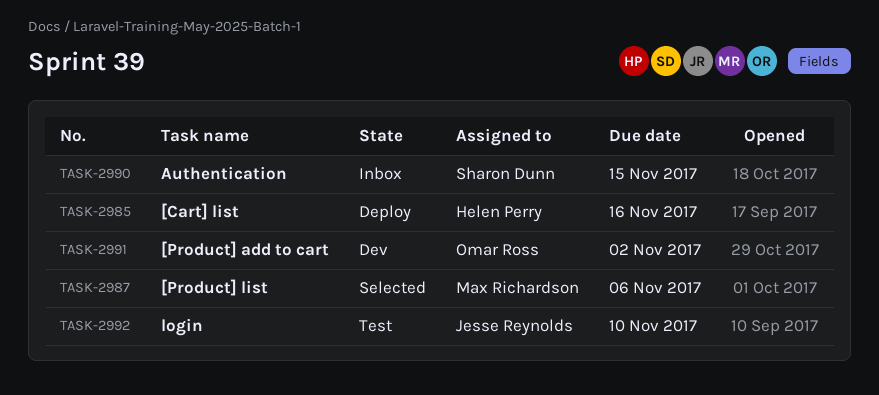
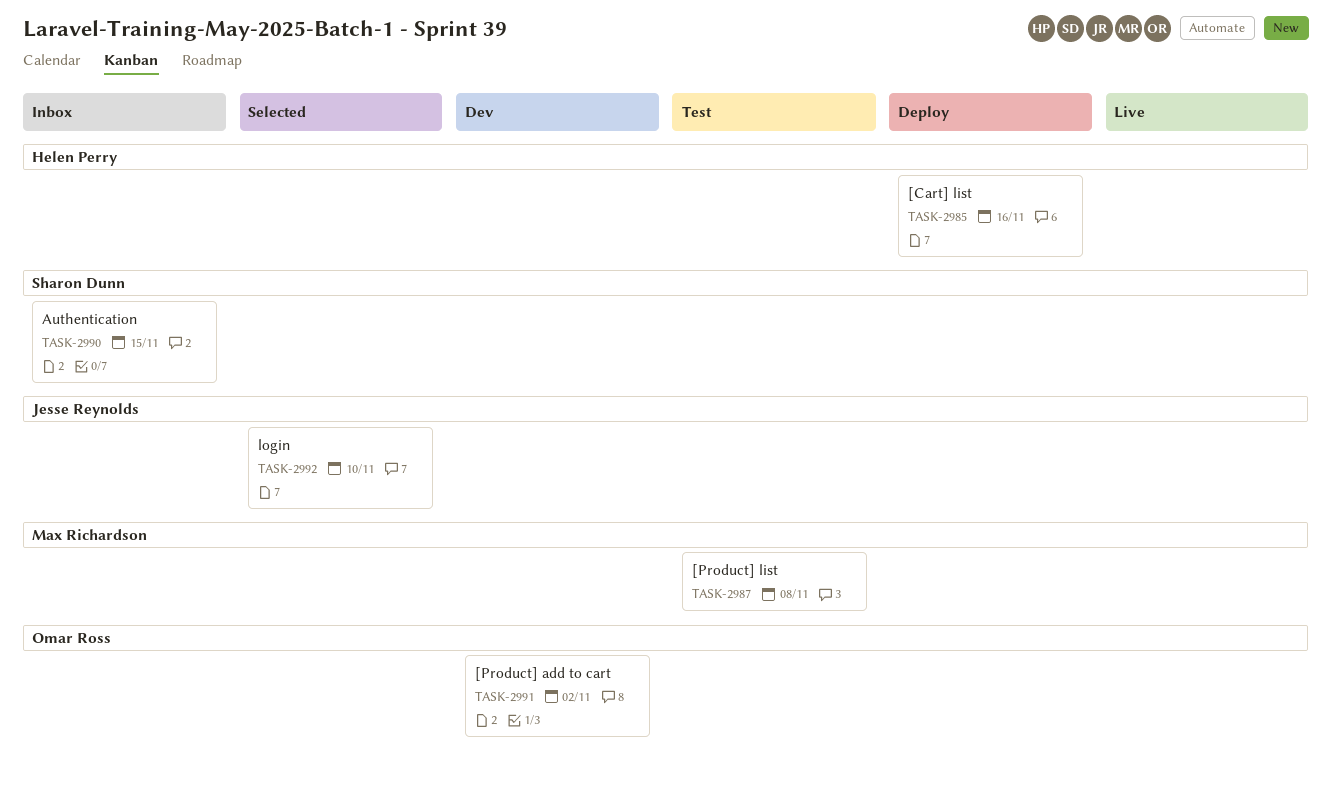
TASK-2987, status: Selected -> Test
TASK-2987, due: Nov 6 -> Nov 8
TASK-2992, status: Test -> Selected

